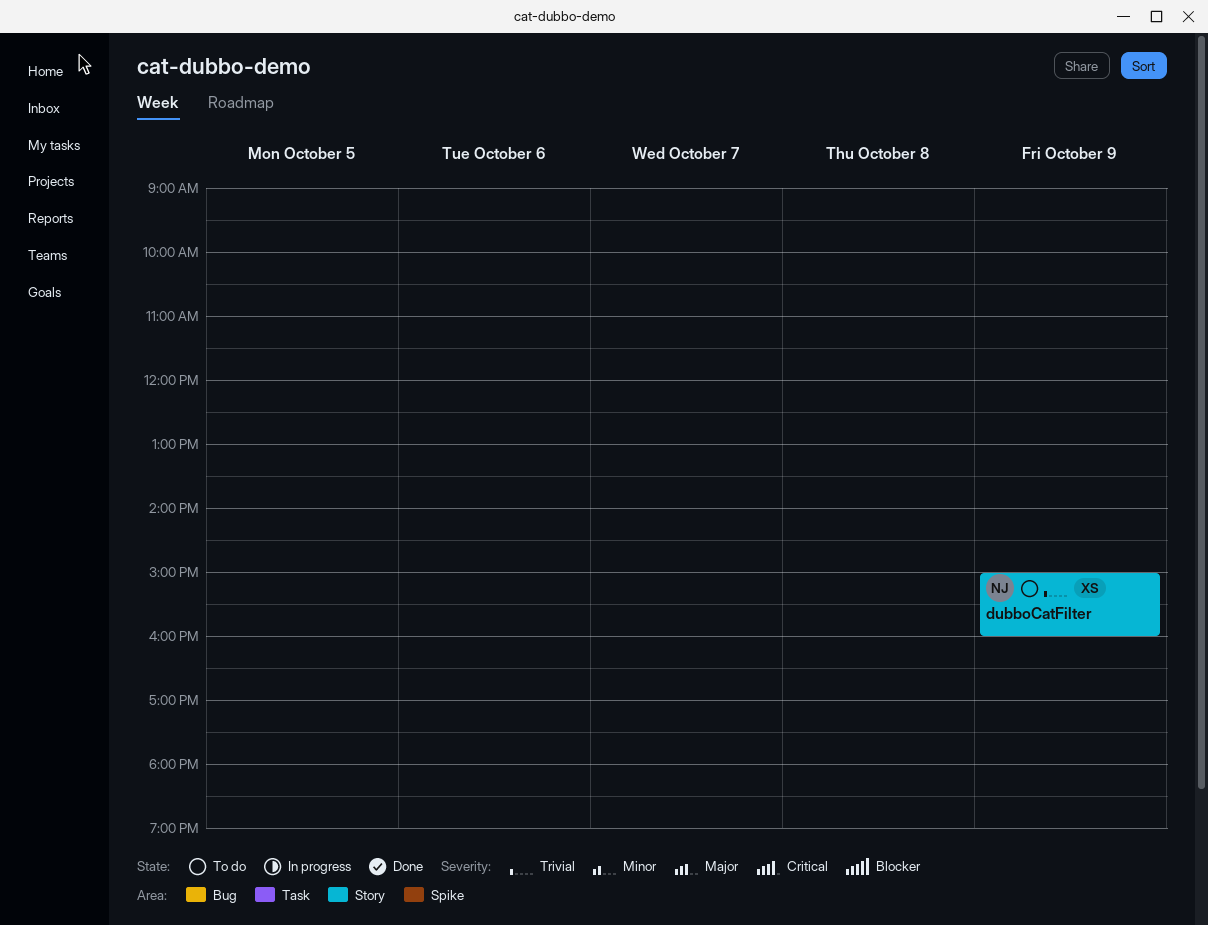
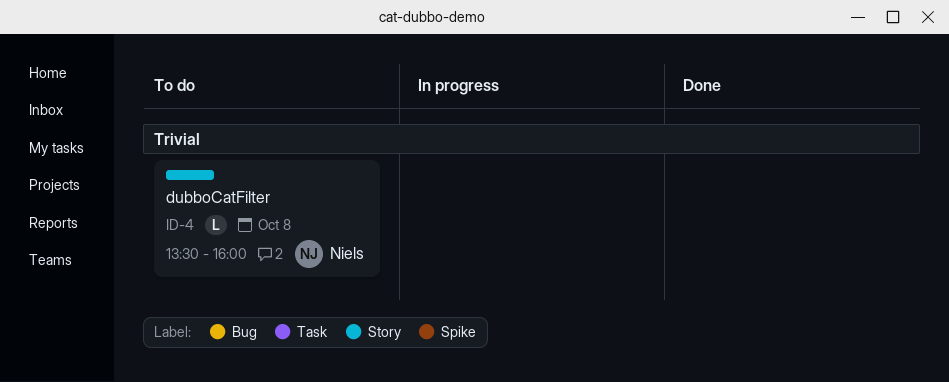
dubboCatFilter, estimate: XS -> L
dubboCatFilter, day: Oct 9 -> Oct 8
dubboCatFilter, begins: 15:00 -> 13:30

